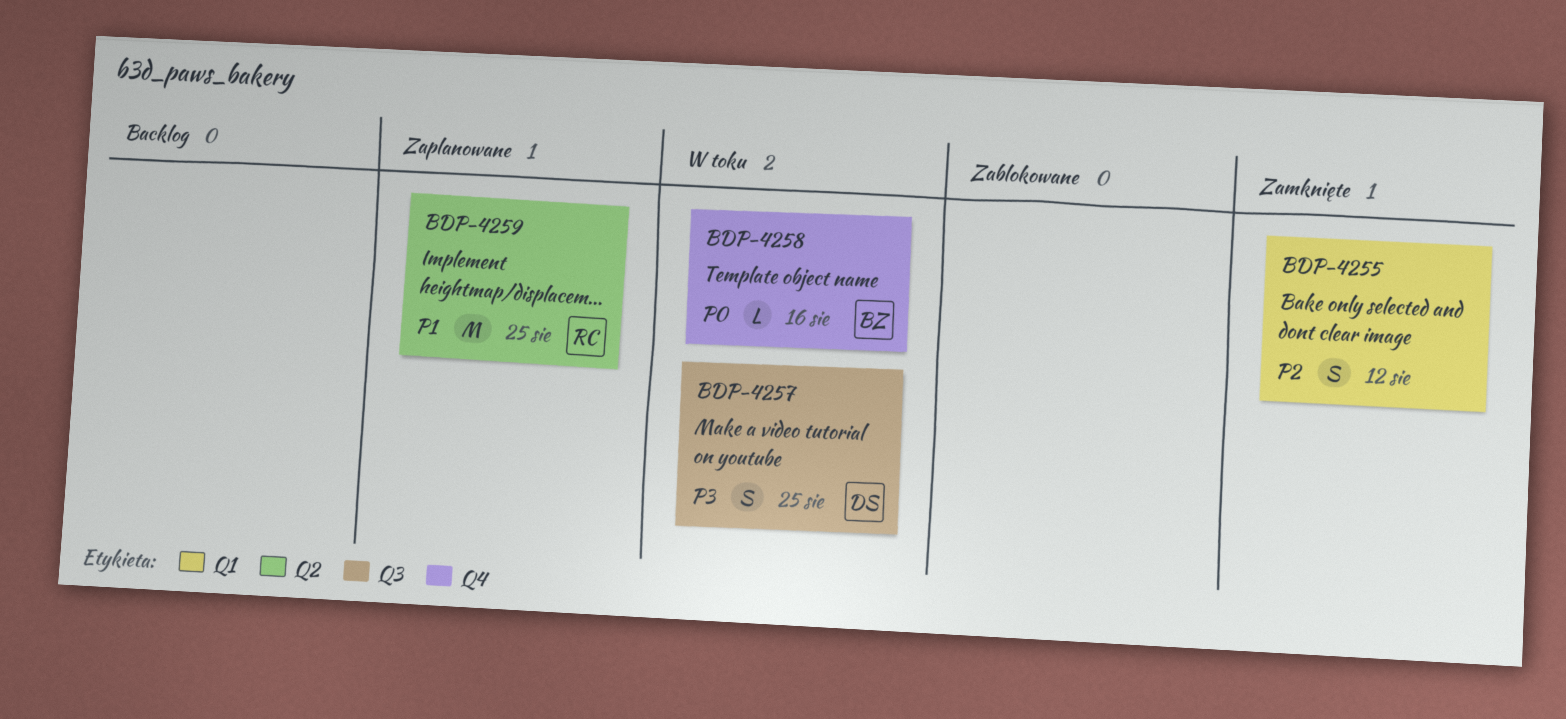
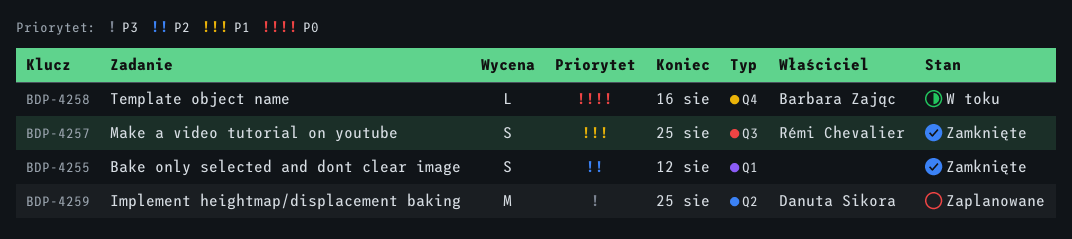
BDP-4257, status: W toku -> Zamknięte
BDP-4257, owner: Danuta Sikora -> Rémi Chevalier
BDP-4257, priority: P3 -> P1
BDP-4259, owner: Rémi Chevalier -> Danuta Sikora
BDP-4259, priority: P1 -> P3

